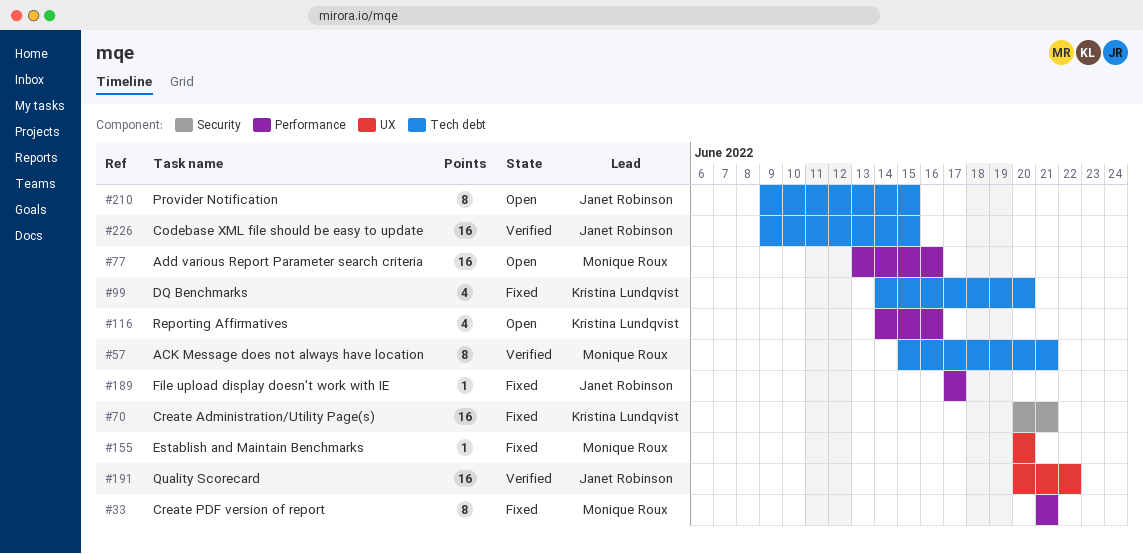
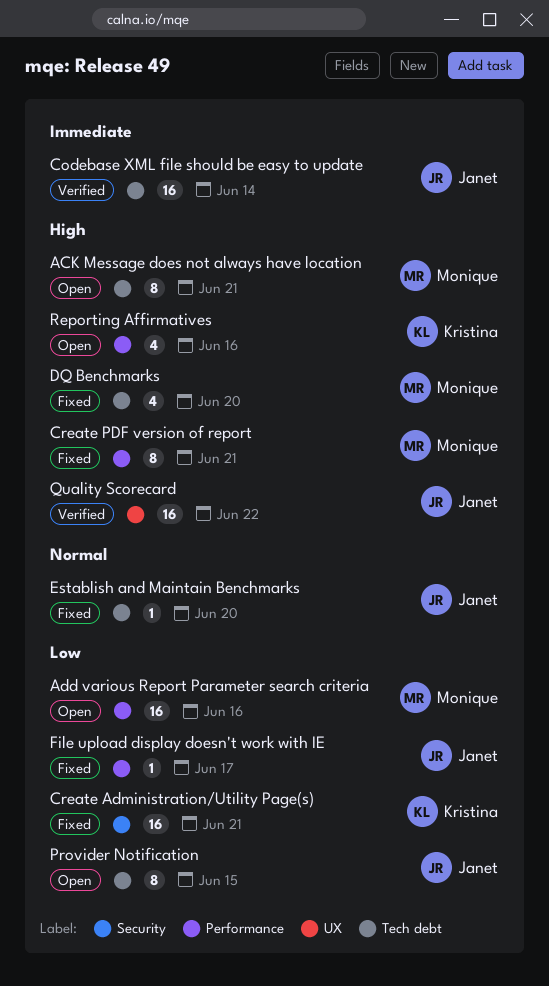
ACK Message does not always have location, status: Verified -> Open
Codebase XML file should be easy to update, due: Jun 15 -> Jun 14
DQ Benchmarks, owner: Kristina Lundqvist -> Monique Roux
Establish and Maintain Benchmarks, owner: Monique Roux -> Janet Robinson
Establish and Maintain Benchmarks, label: UX -> Tech debt

